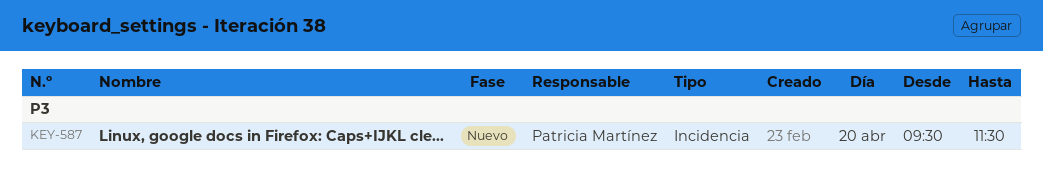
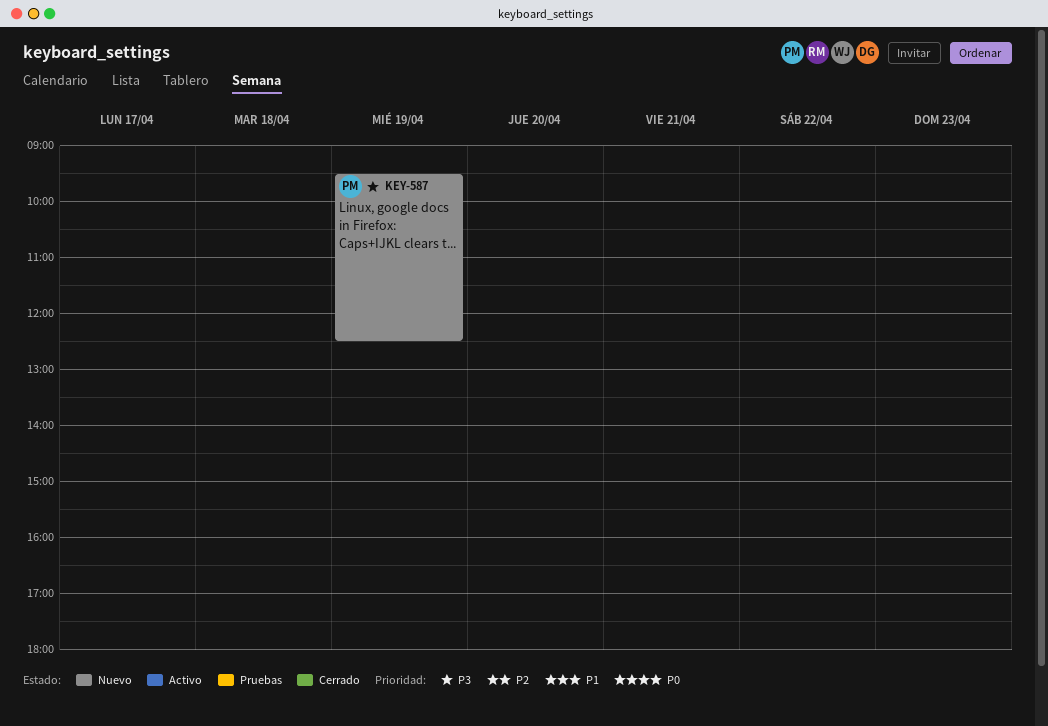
KEY-587, day: Apr 20 -> Apr 19
KEY-587, ends: 11:30 -> 12:30

